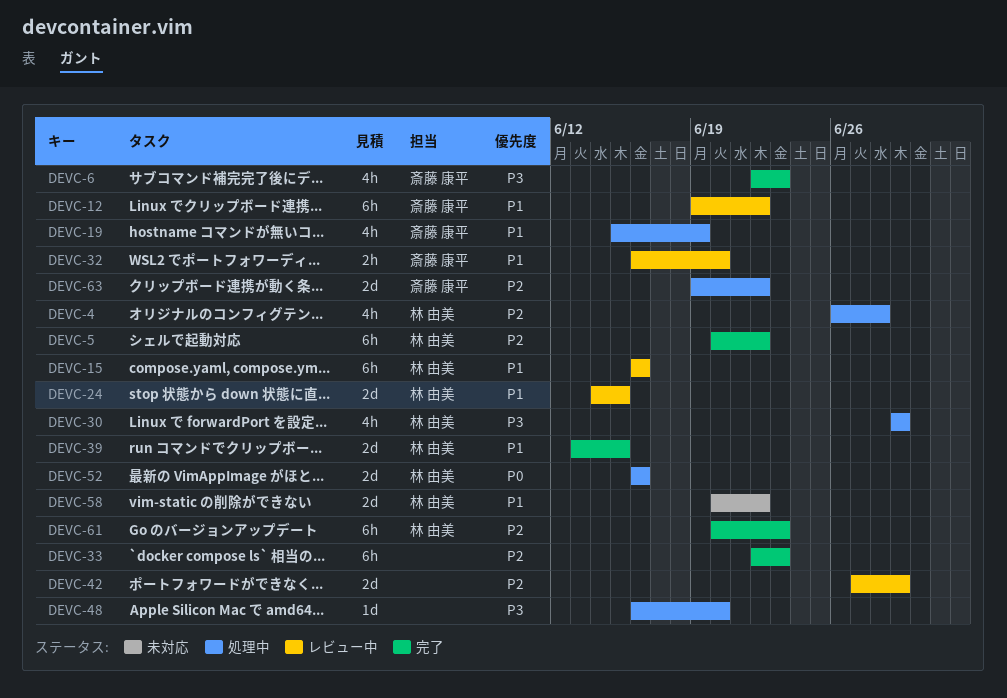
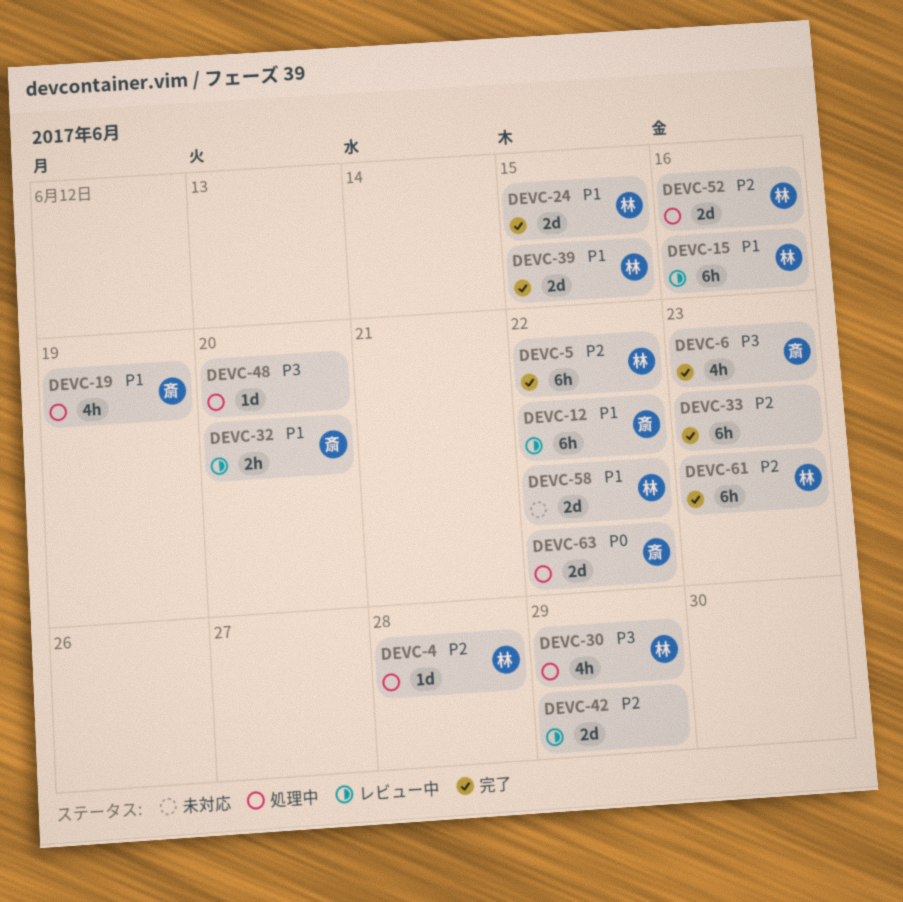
DEVC-4, estimate: 4h -> 1d
DEVC-24, status: レビュー中 -> 完了
DEVC-52, priority: P0 -> P2
DEVC-63, priority: P2 -> P0

